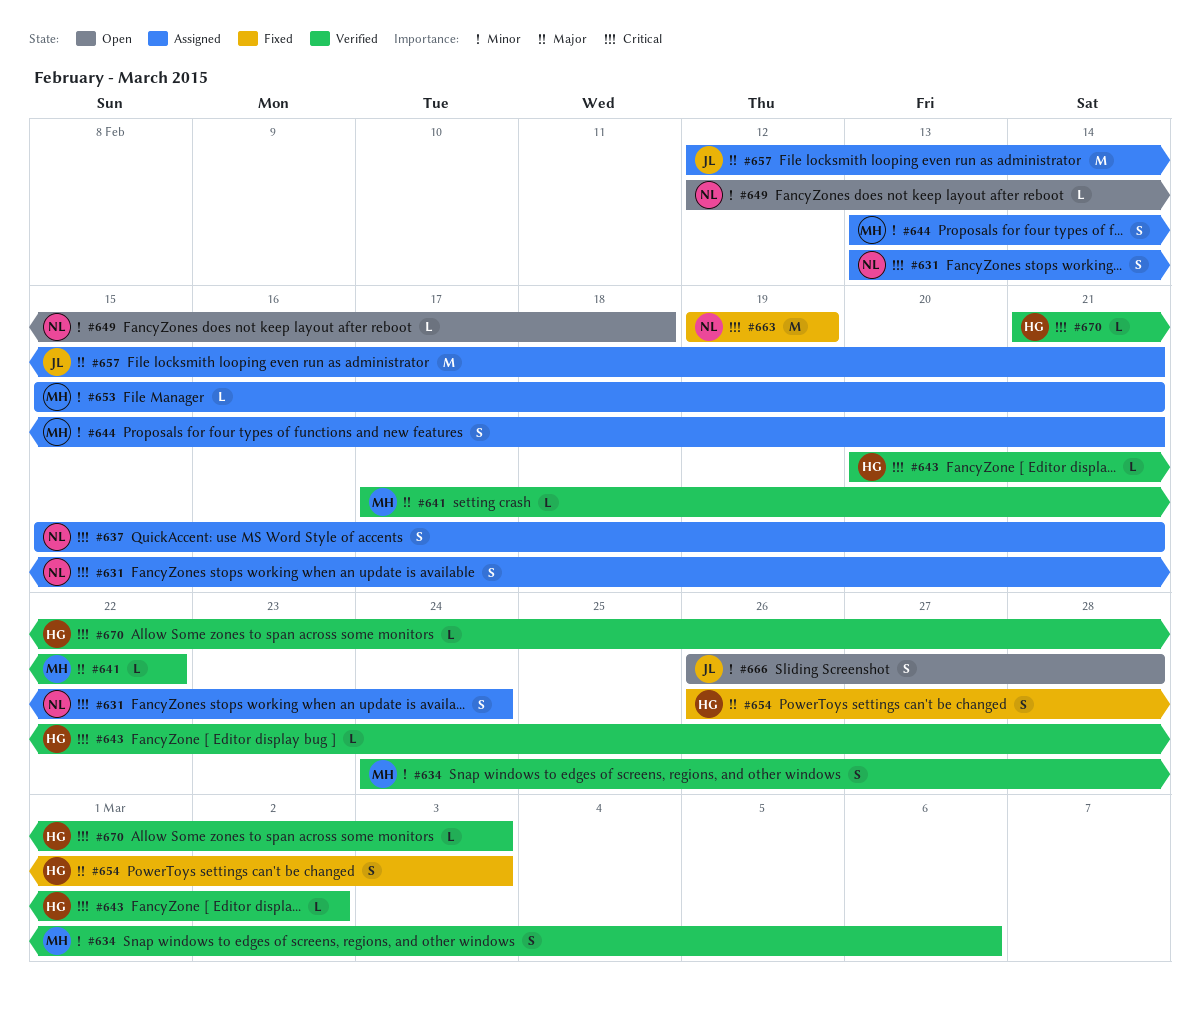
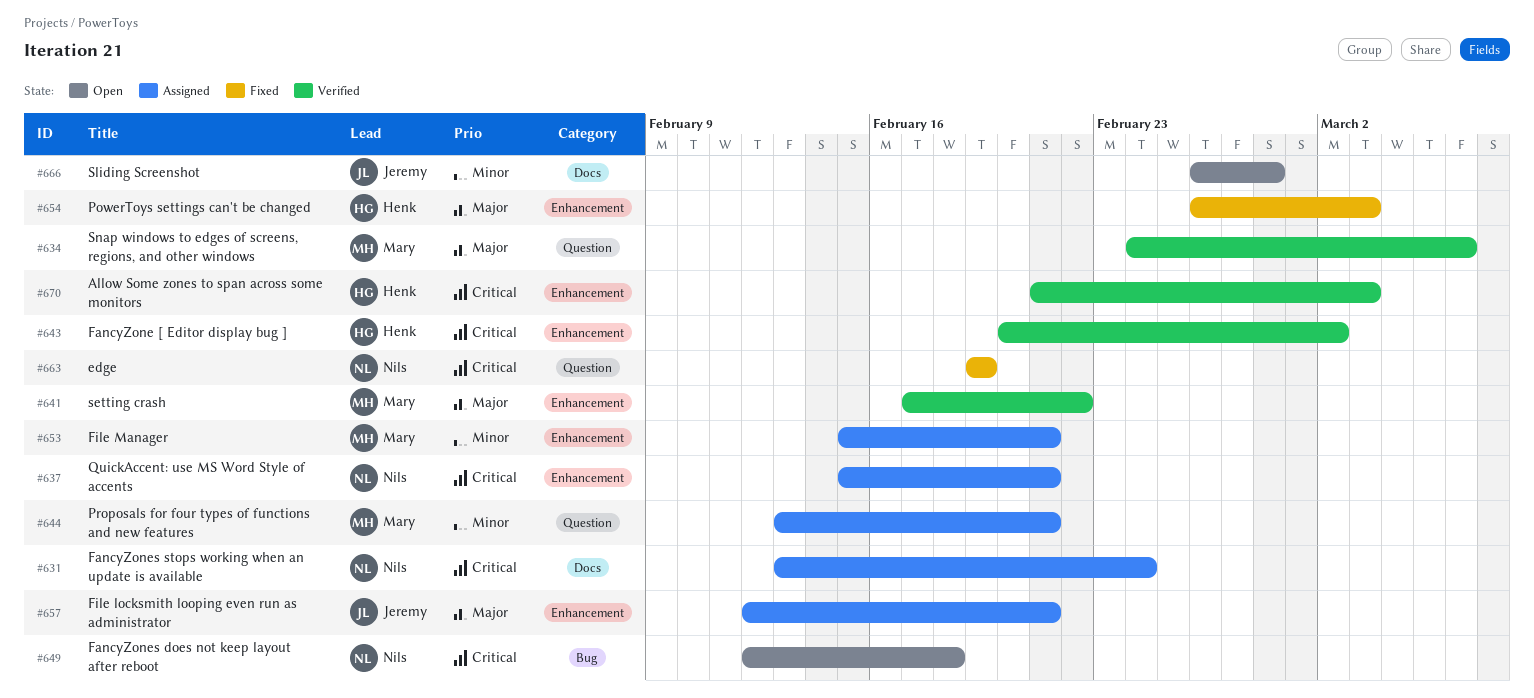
#634, priority: Minor -> Major
#649, priority: Minor -> Critical

